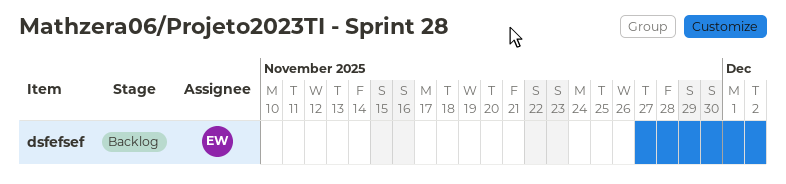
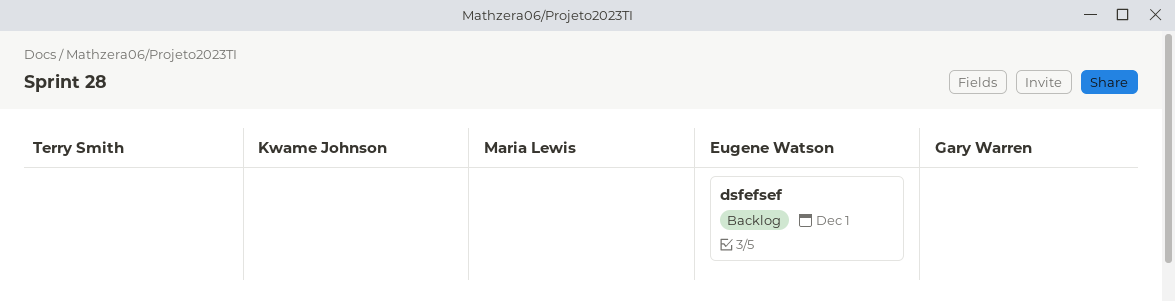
dsfefsef, due: Dec 2 -> Dec 1

